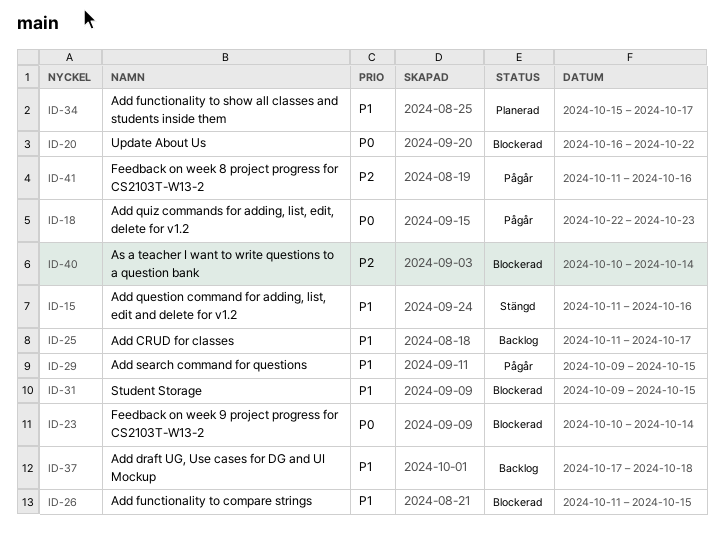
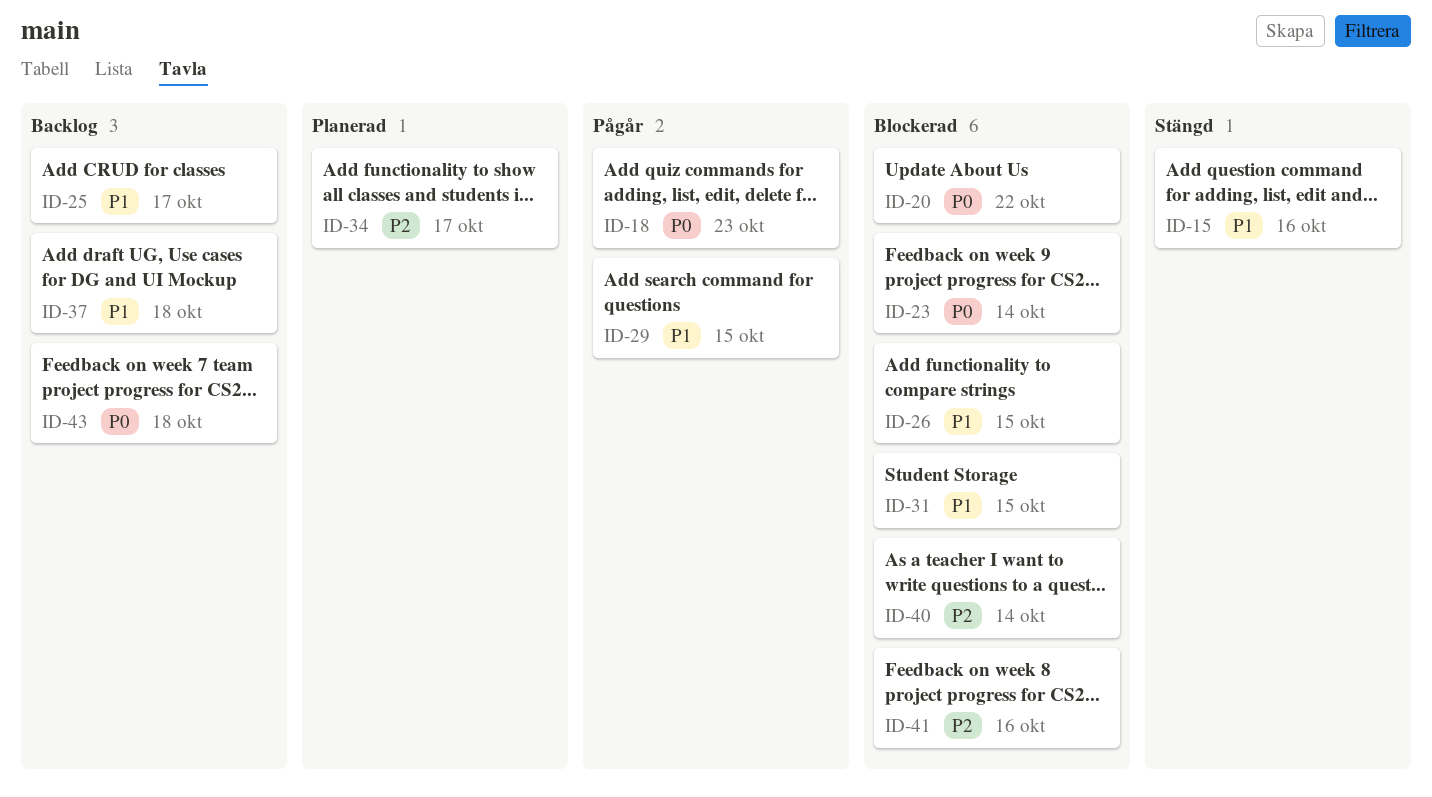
ID-34, priority: P1 -> P2
ID-41, status: Pågår -> Blockerad
ID-43: none -> present

